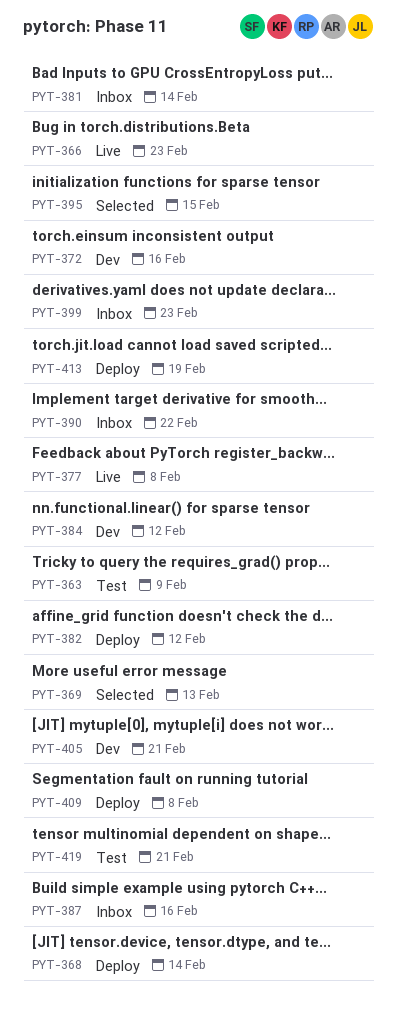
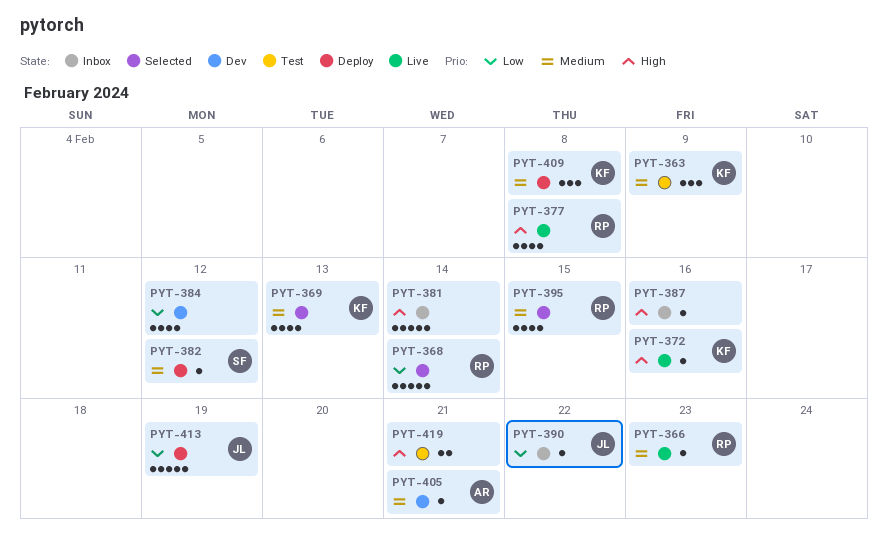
PYT-368, status: Deploy -> Selected
PYT-372, status: Dev -> Live
PYT-399: present -> none

